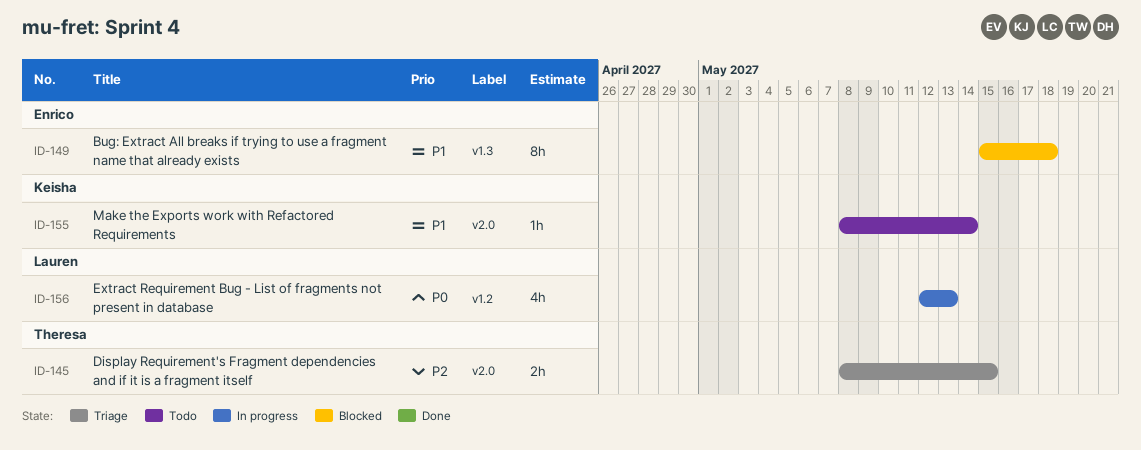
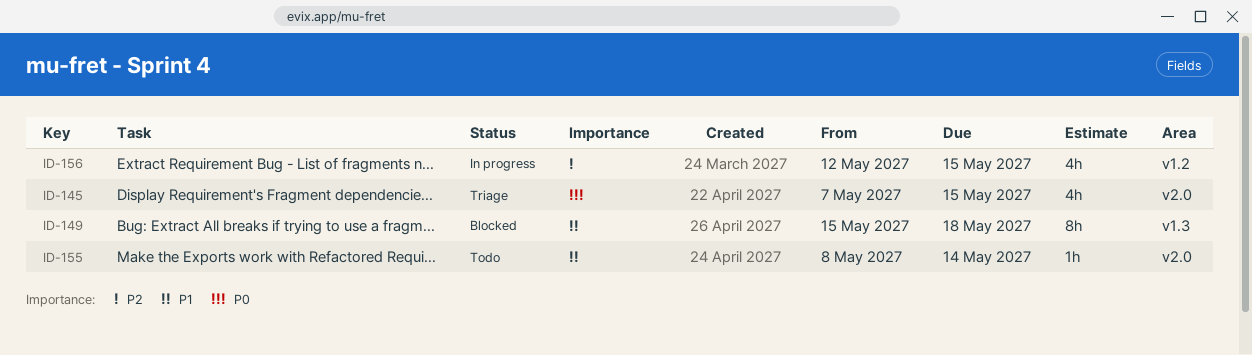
ID-145, priority: P2 -> P0
ID-145, estimate: 2h -> 4h
ID-145, start: May 8 -> May 7
ID-156, priority: P0 -> P2
ID-156, due: May 13 -> May 15

